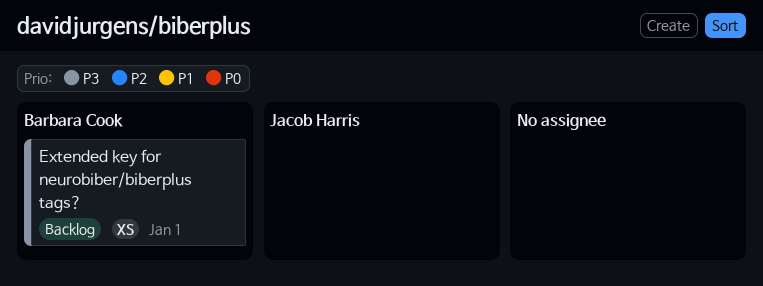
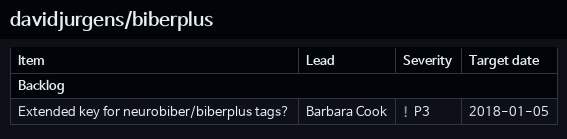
Extended key for neurobiber/biberplus tags?, due: Jan 1 -> Jan 5

